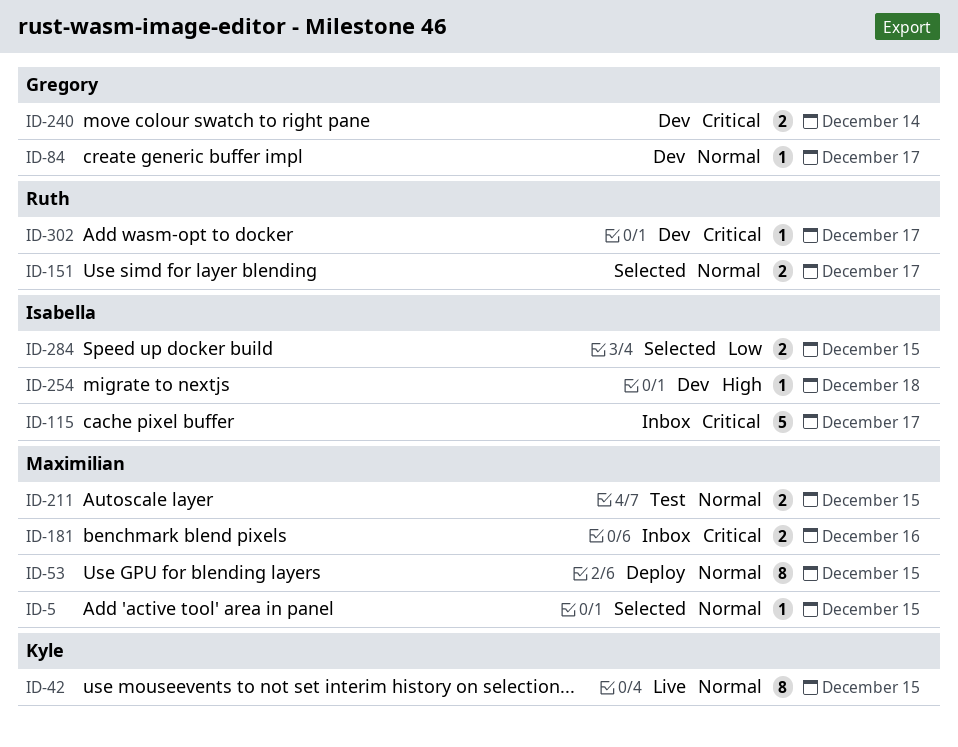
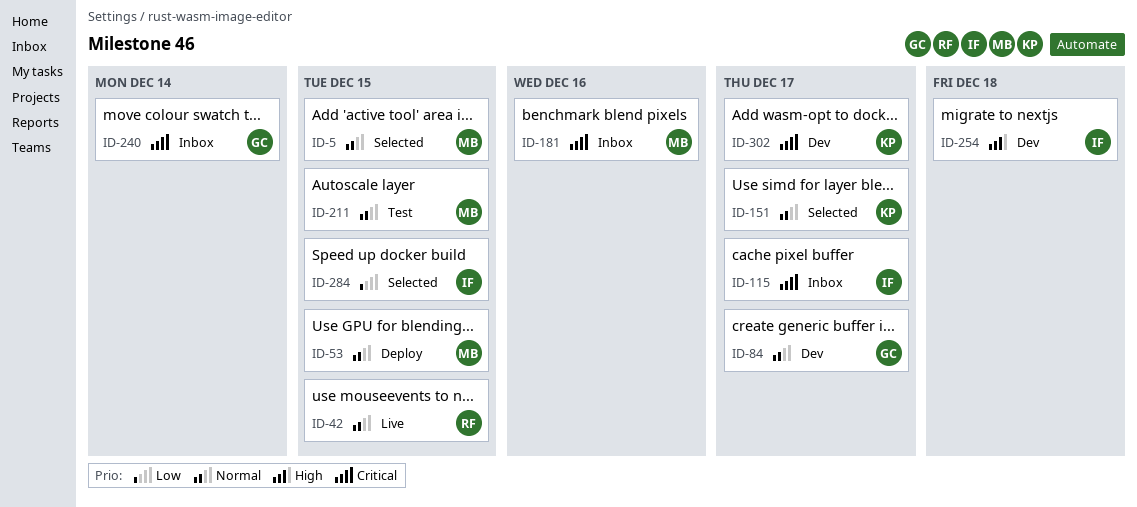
ID-42, owner: Kyle -> Ruth
ID-151, owner: Ruth -> Kyle
ID-240, status: Dev -> Inbox
ID-302, owner: Ruth -> Kyle

